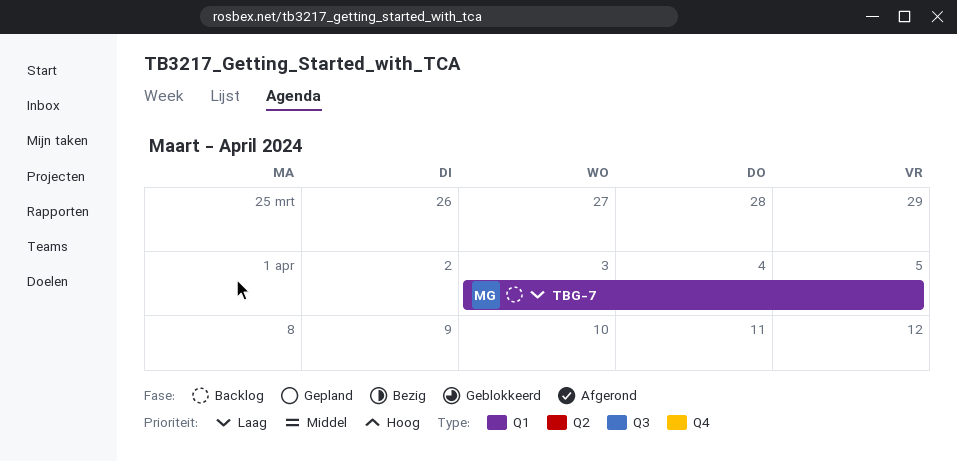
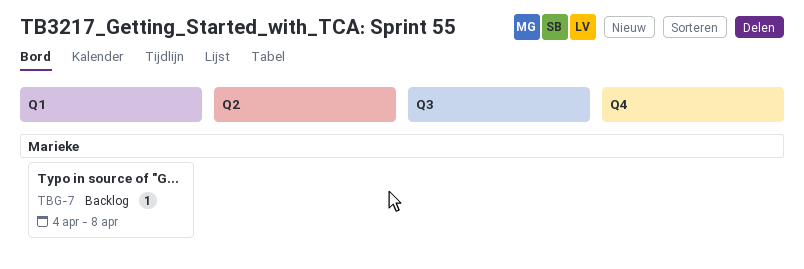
TBG-7, start: Apr 3 -> Apr 4
TBG-7, due: Apr 5 -> Apr 8

